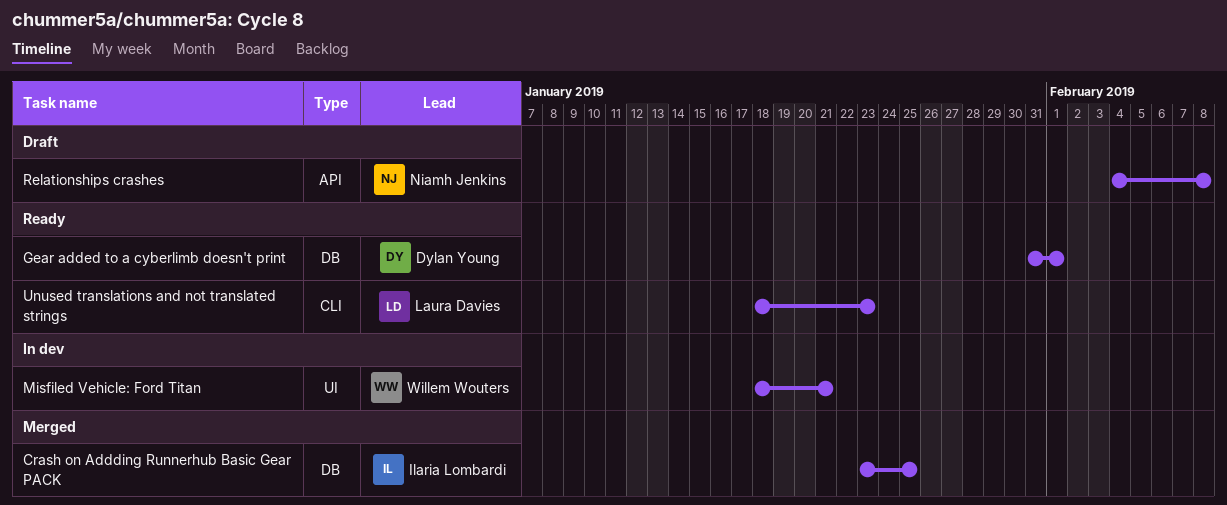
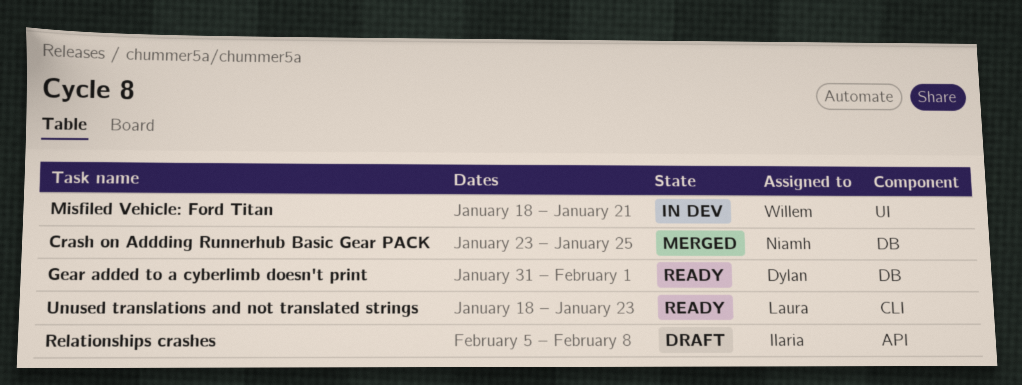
Crash on Addding Runnerhub Basic Gear PACK, owner: Ilaria Lombardi -> Niamh Jenkins
Relationships crashes, owner: Niamh Jenkins -> Ilaria Lombardi
Relationships crashes, start: Feb 4 -> Feb 5

